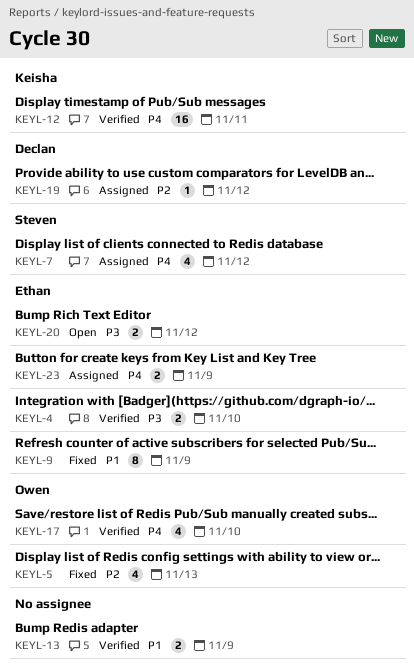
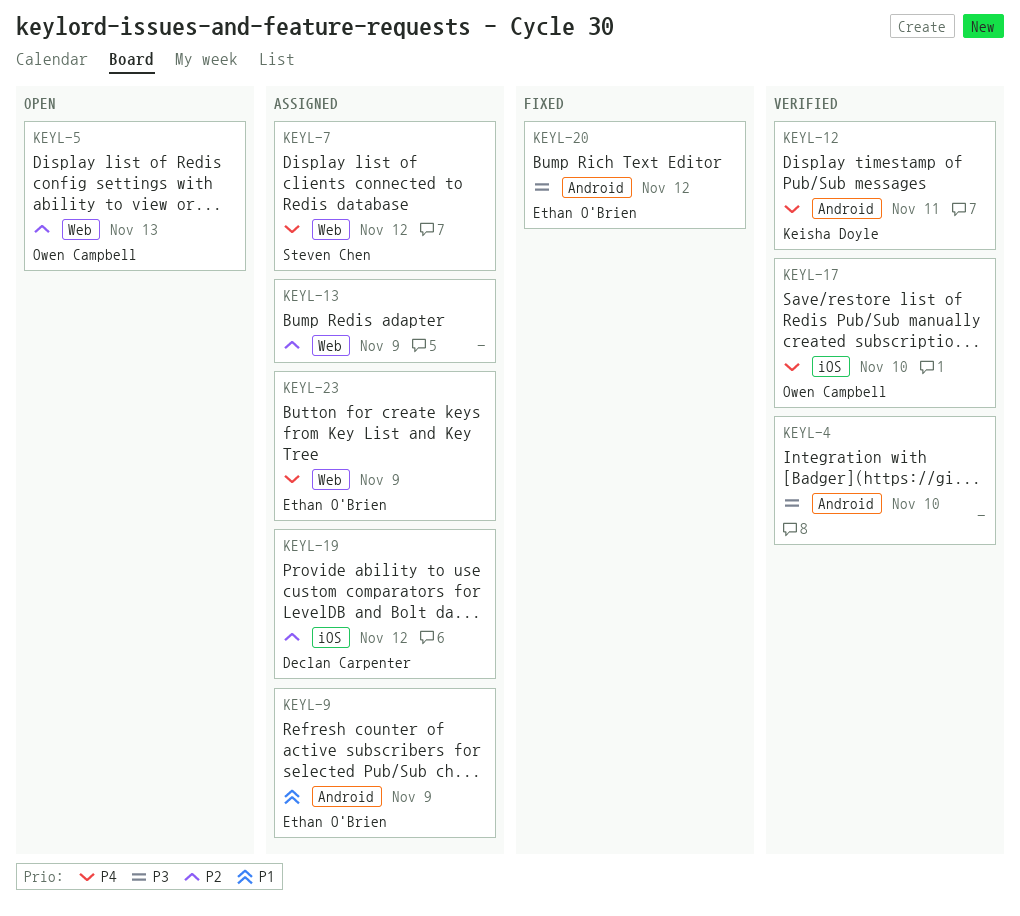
KEYL-4, owner: Ethan O'Brien -> none
KEYL-5, status: Fixed -> Open
KEYL-9, status: Fixed -> Assigned
KEYL-13, status: Verified -> Assigned
KEYL-13, priority: P1 -> P2
KEYL-20, status: Open -> Fixed

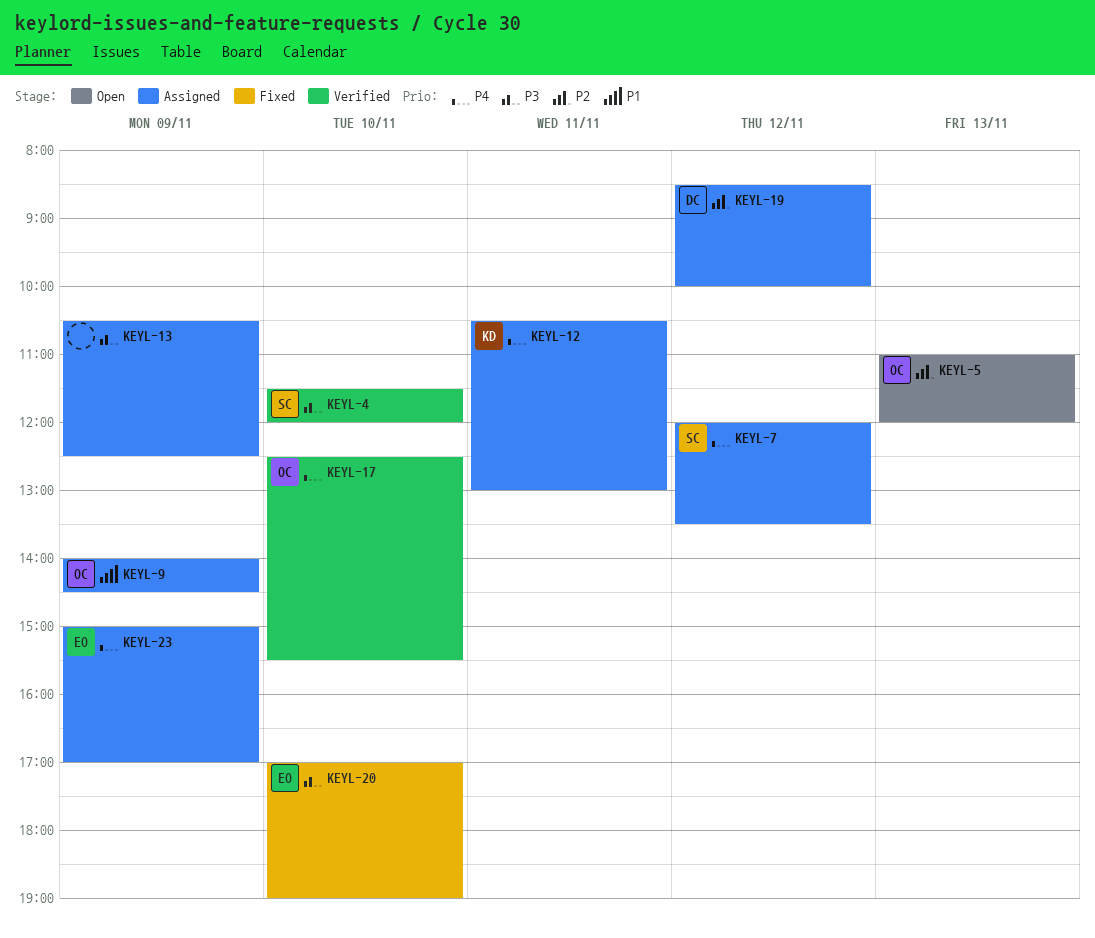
KEYL-4, owner: none -> Steven Chen
KEYL-9, owner: Ethan O'Brien -> Owen Campbell
KEYL-12, status: Verified -> Assigned
KEYL-13, priority: P2 -> P3
KEYL-20, day: Nov 12 -> Nov 10

